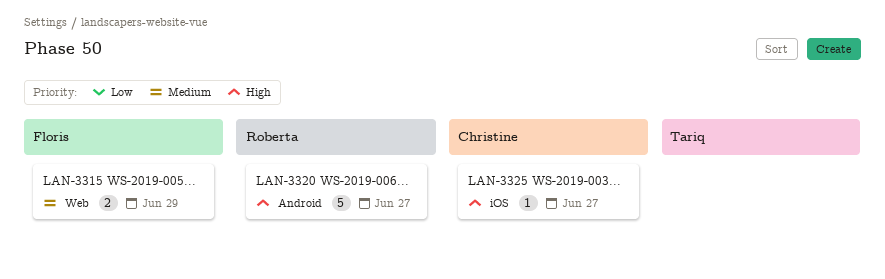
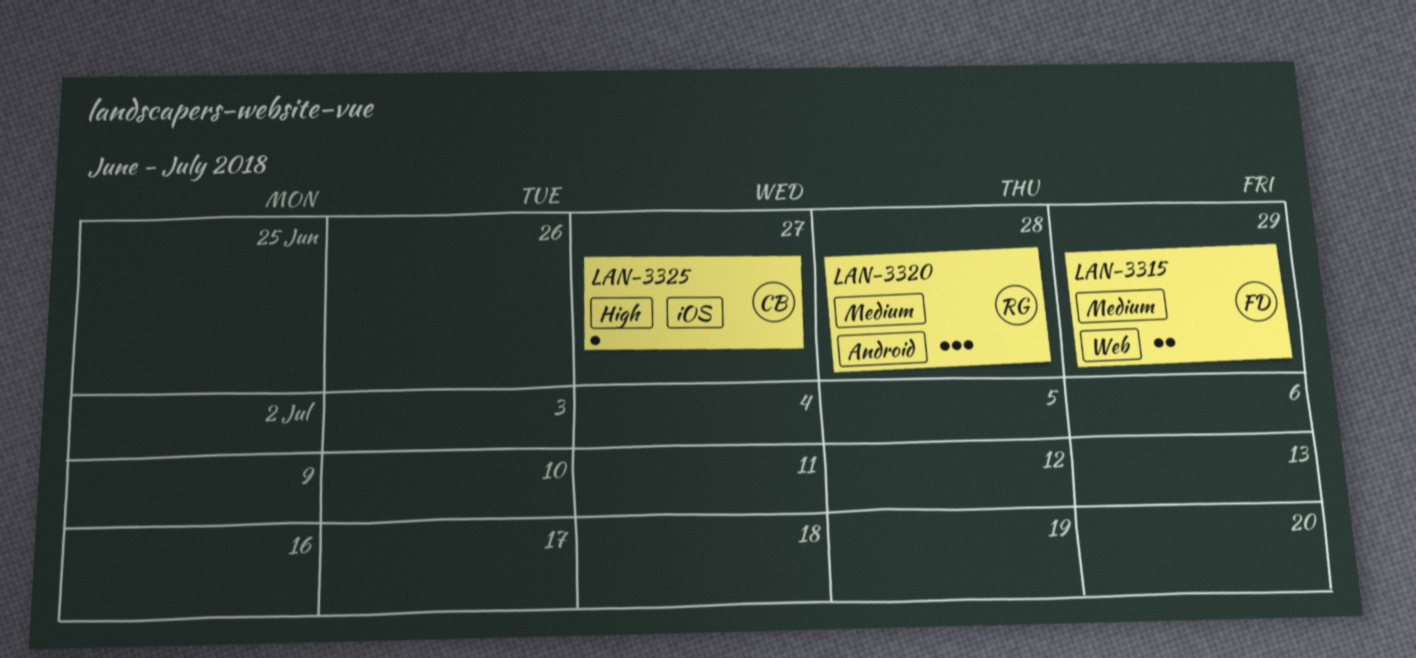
LAN-3320, priority: High -> Medium
LAN-3320, estimate: 5 -> 3
LAN-3320, due: Jun 27 -> Jun 28

